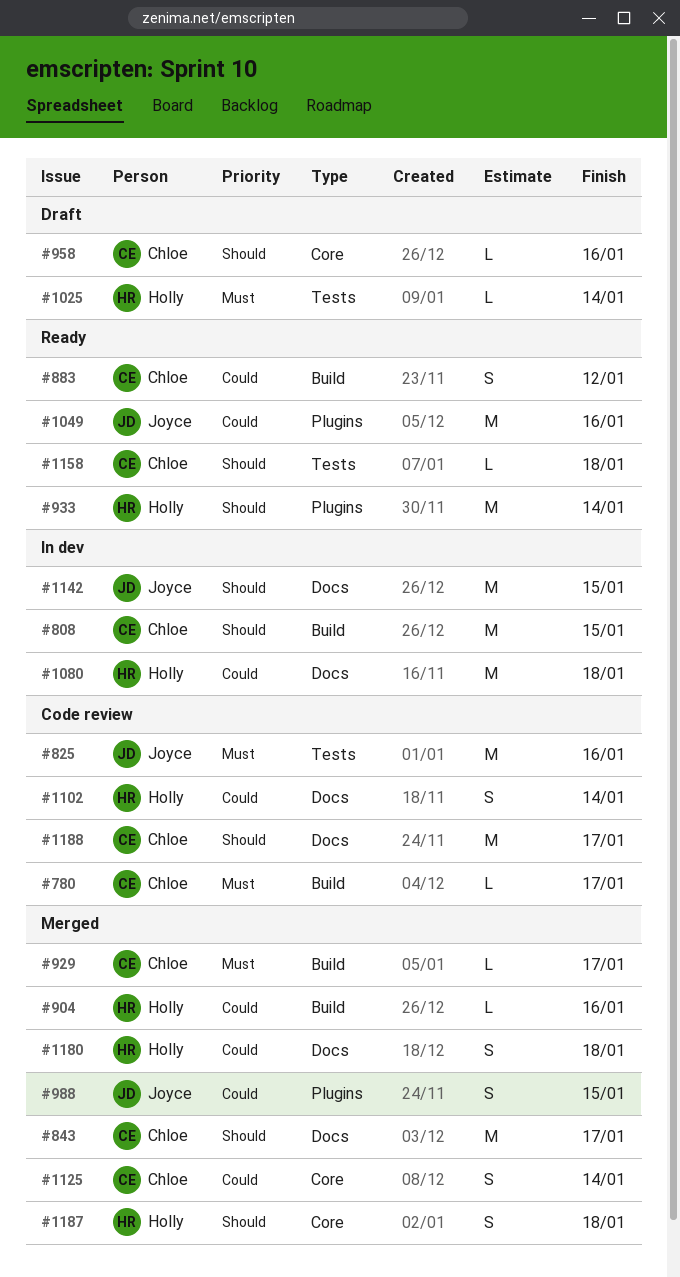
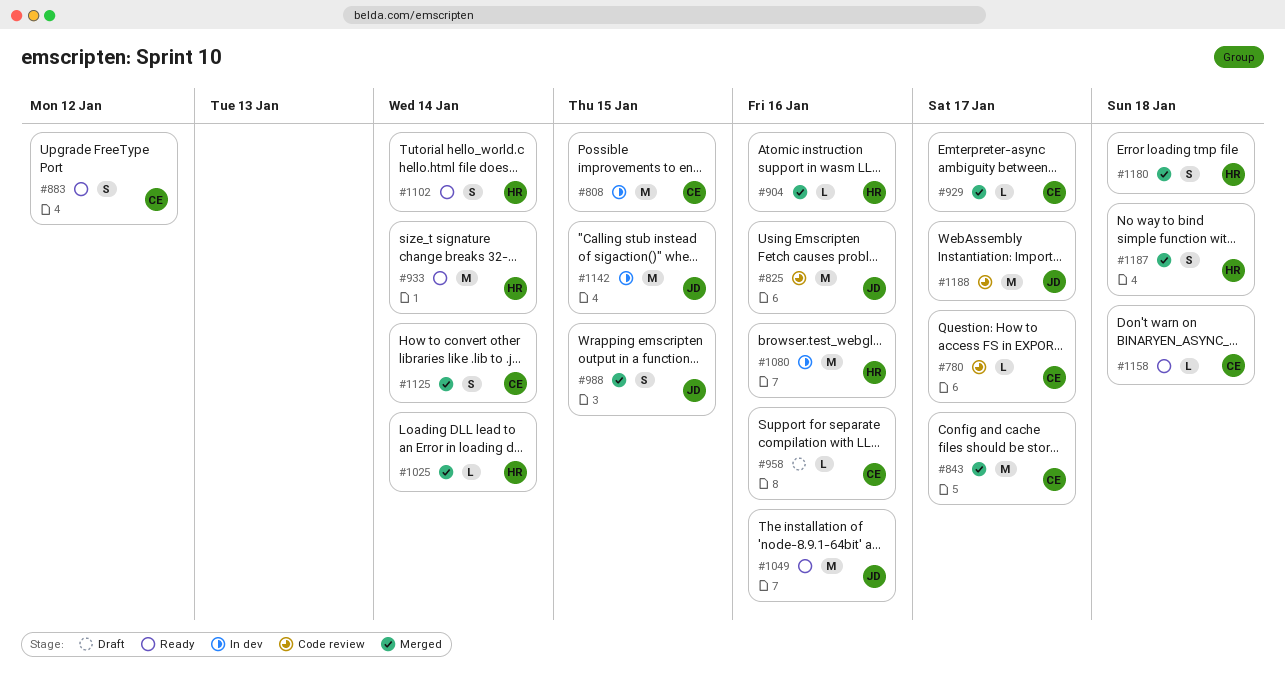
#1025, status: Draft -> Merged
#1080, due: Jan 18 -> Jan 16
#1102, status: Code review -> Ready
#1188, owner: Chloe -> Joyce

